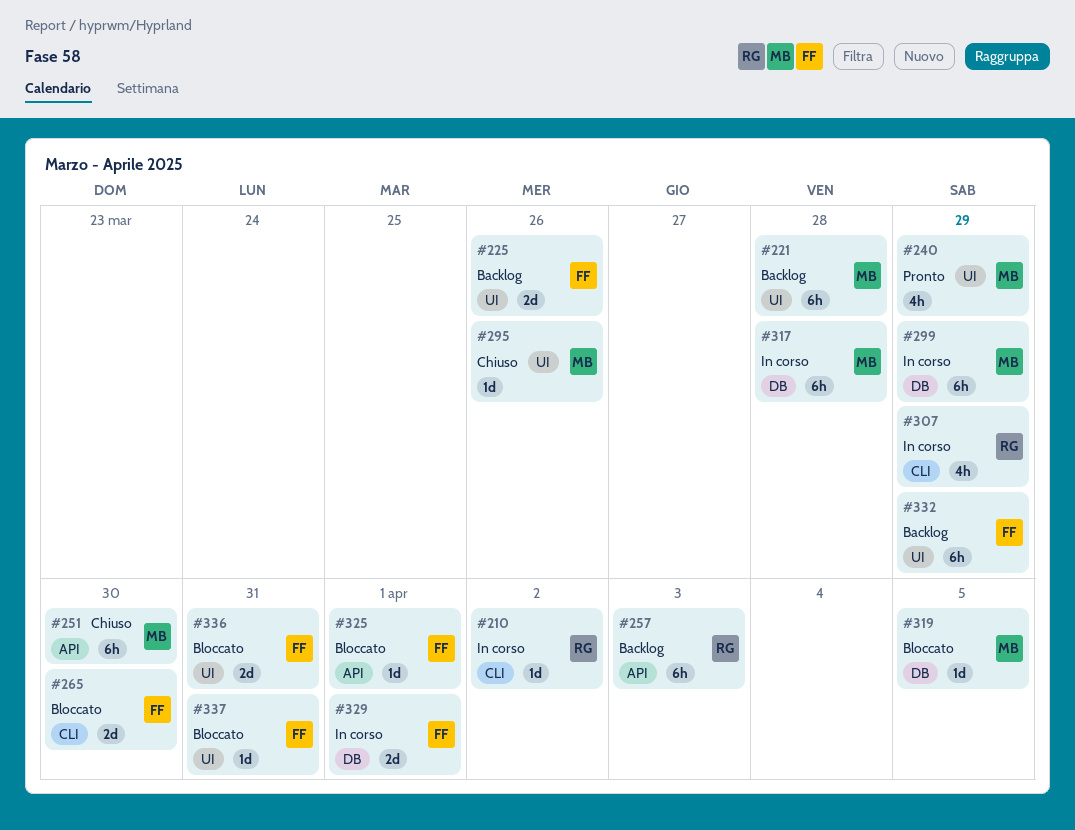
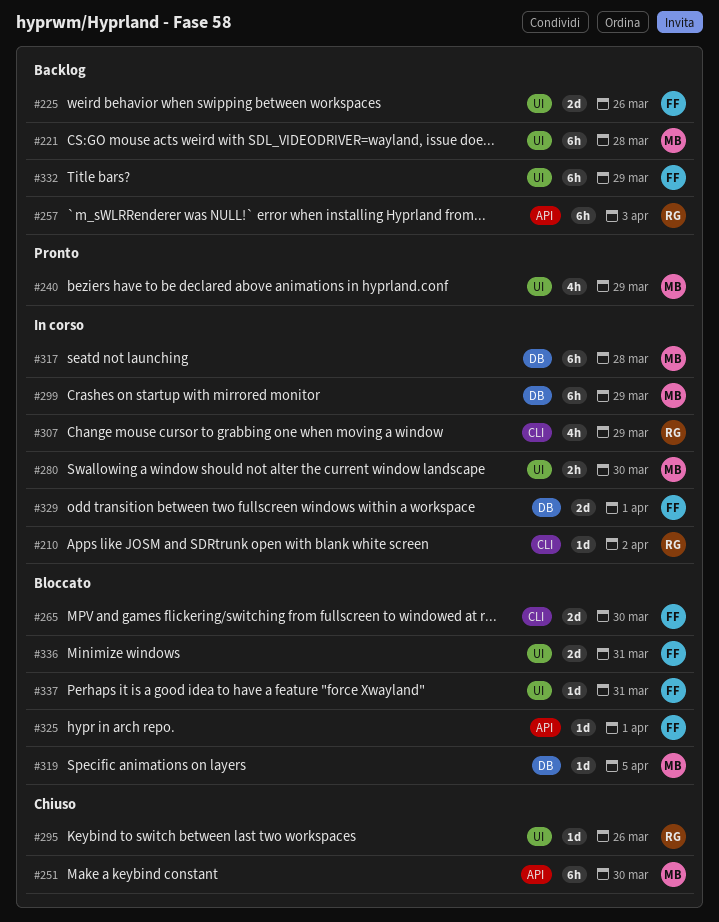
#280: none -> present
#295, owner: MB -> RG

